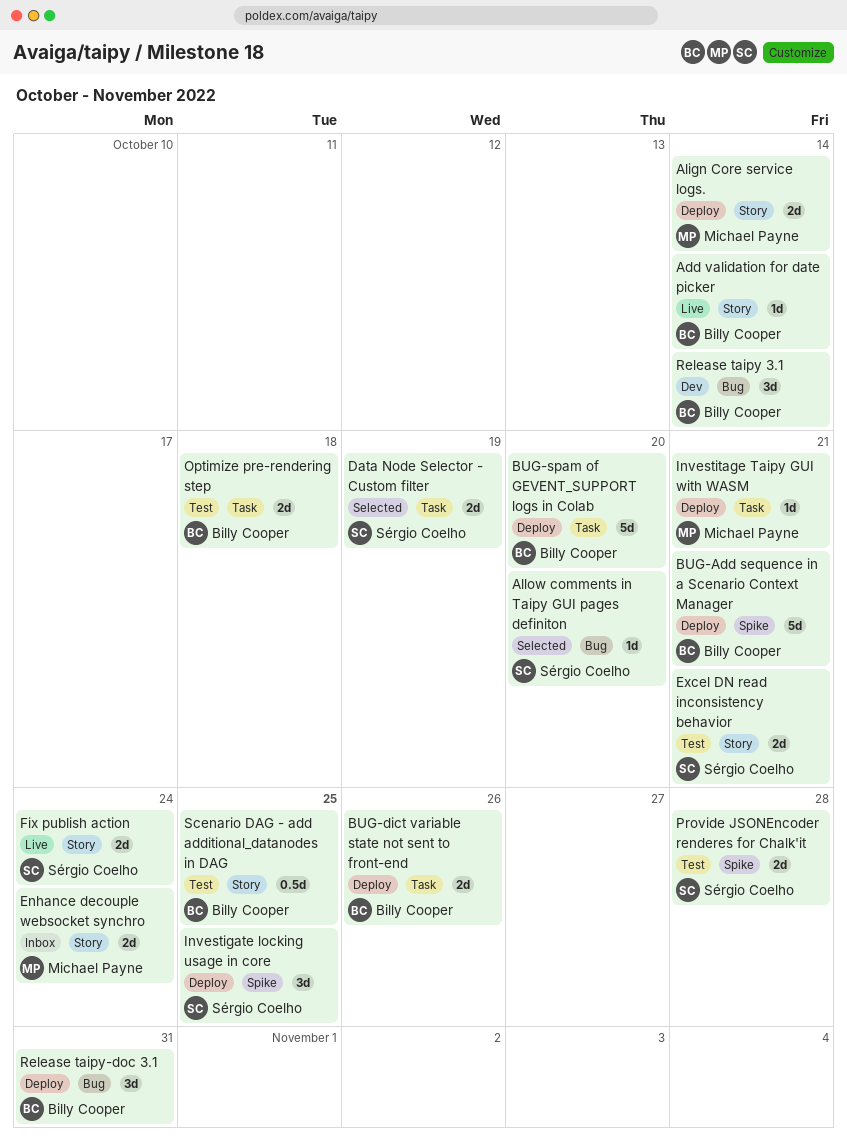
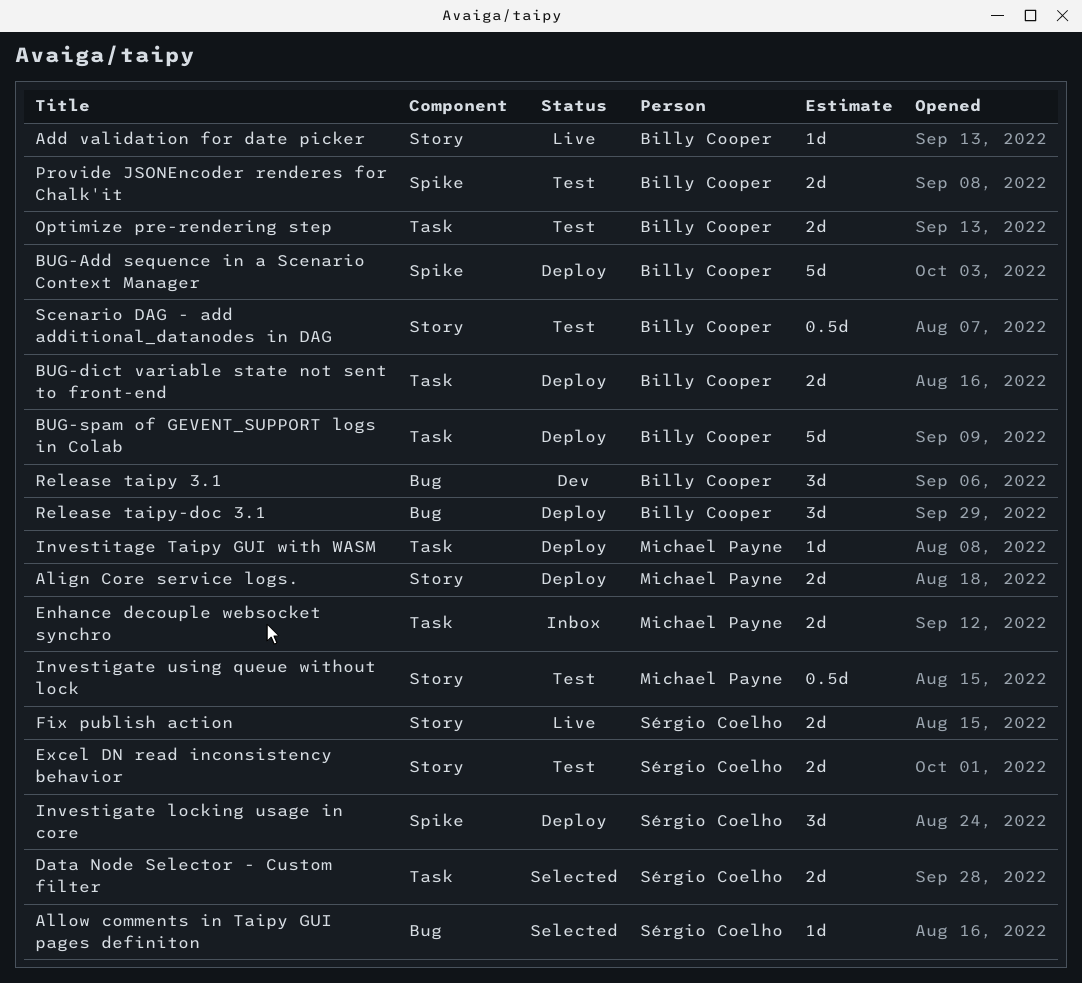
Enhance decouple websocket synchro, label: Story -> Task
Investigate using queue without lock: none -> present
Provide JSONEncoder renderes for Chalk'it, owner: Sérgio Coelho -> Billy Cooper

